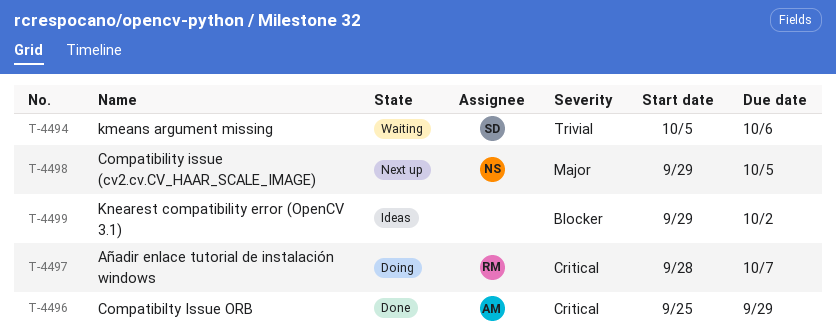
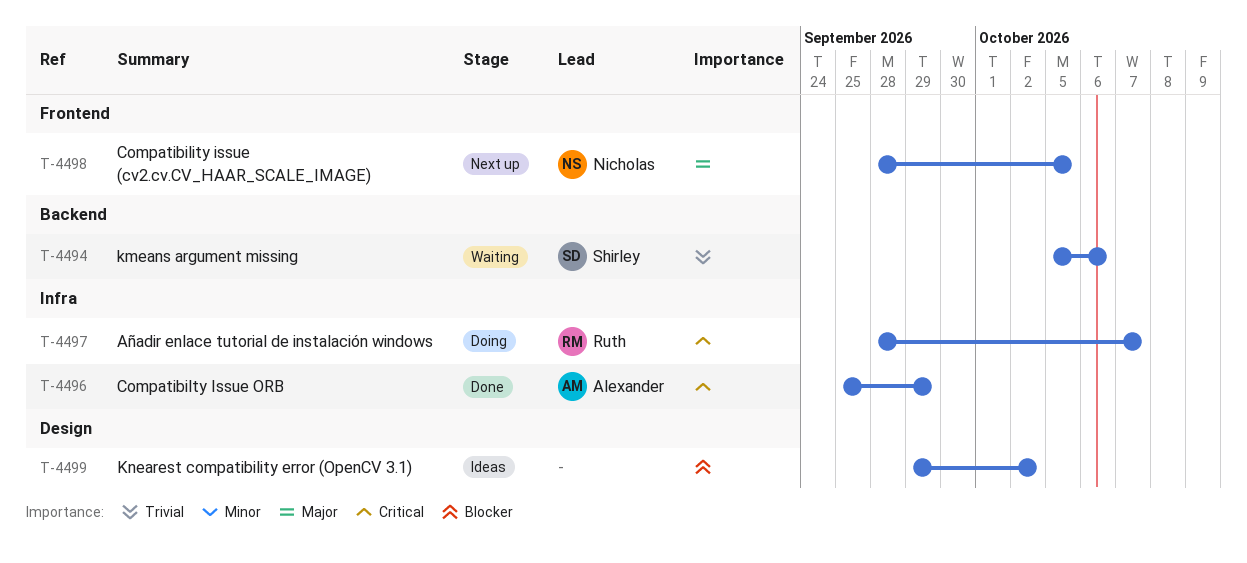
T-4498, start: Sep 29 -> Sep 28

